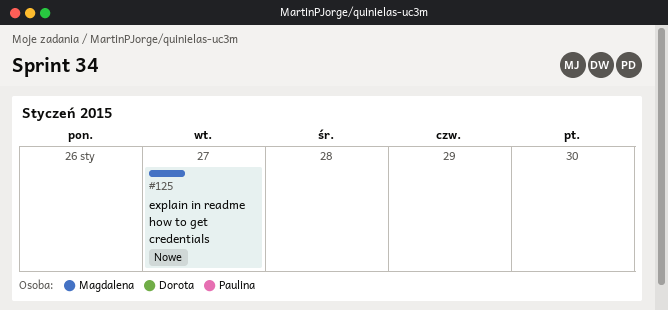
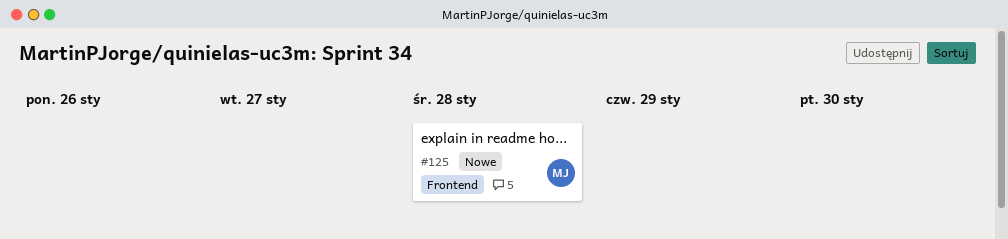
#125, due: Jan 27 -> Jan 28

